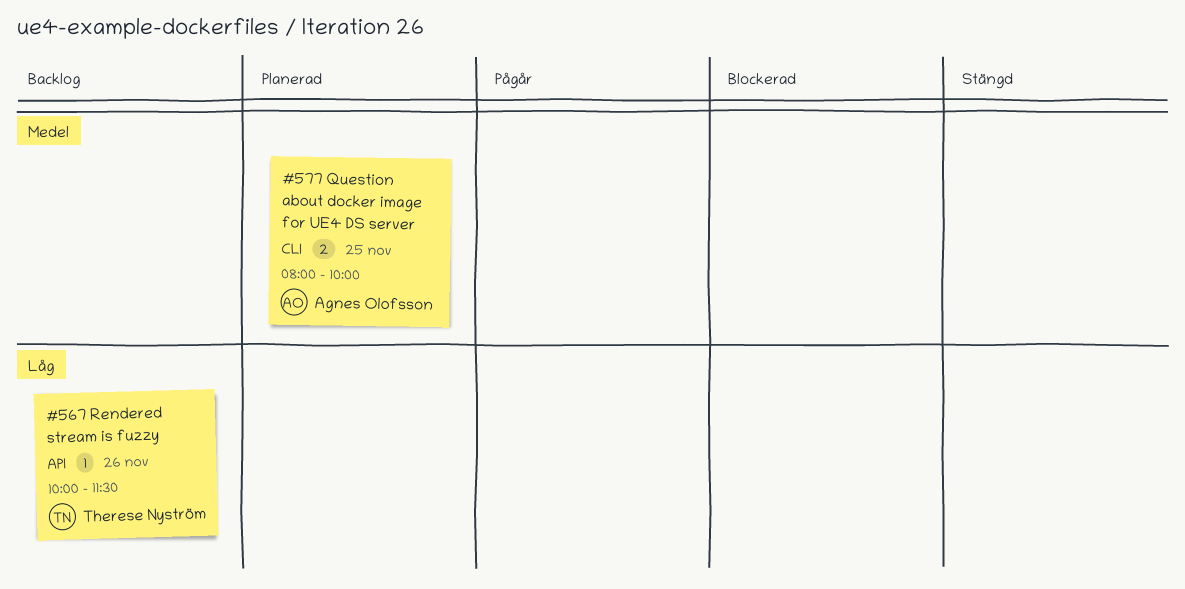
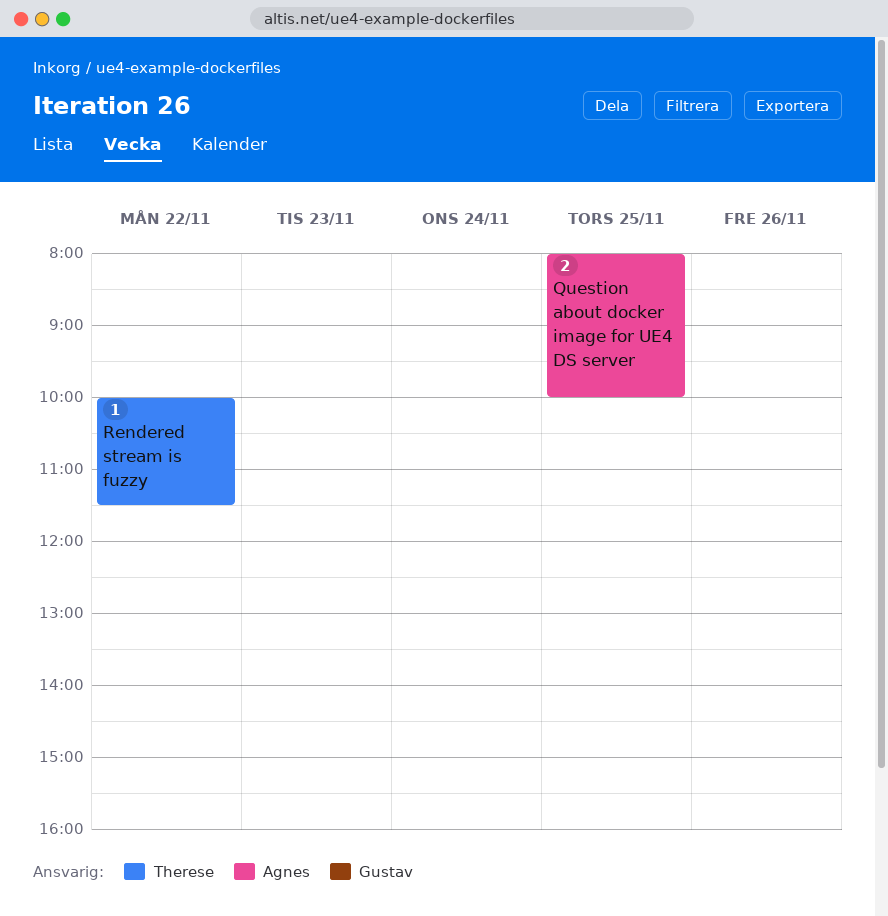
Rendered stream is fuzzy, day: Nov 26 -> Nov 22

